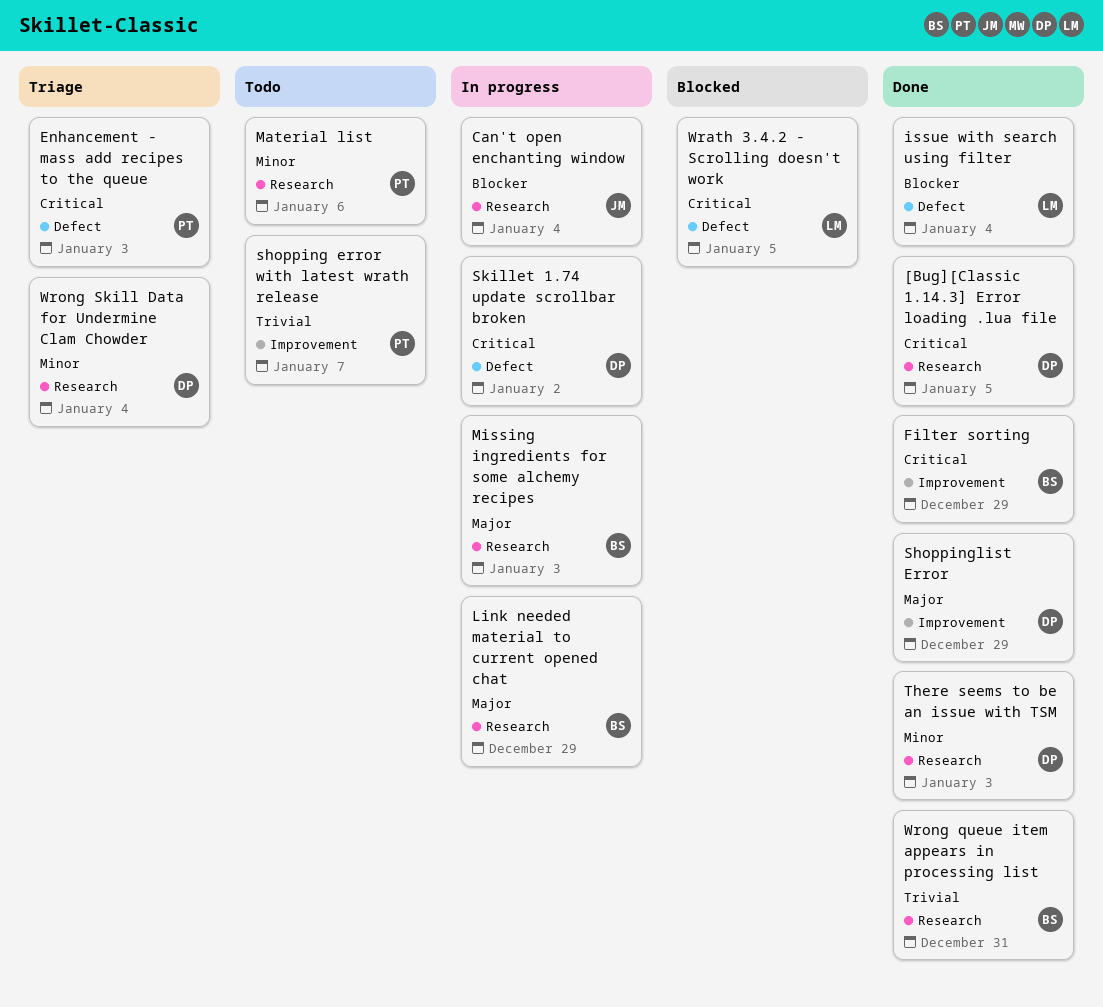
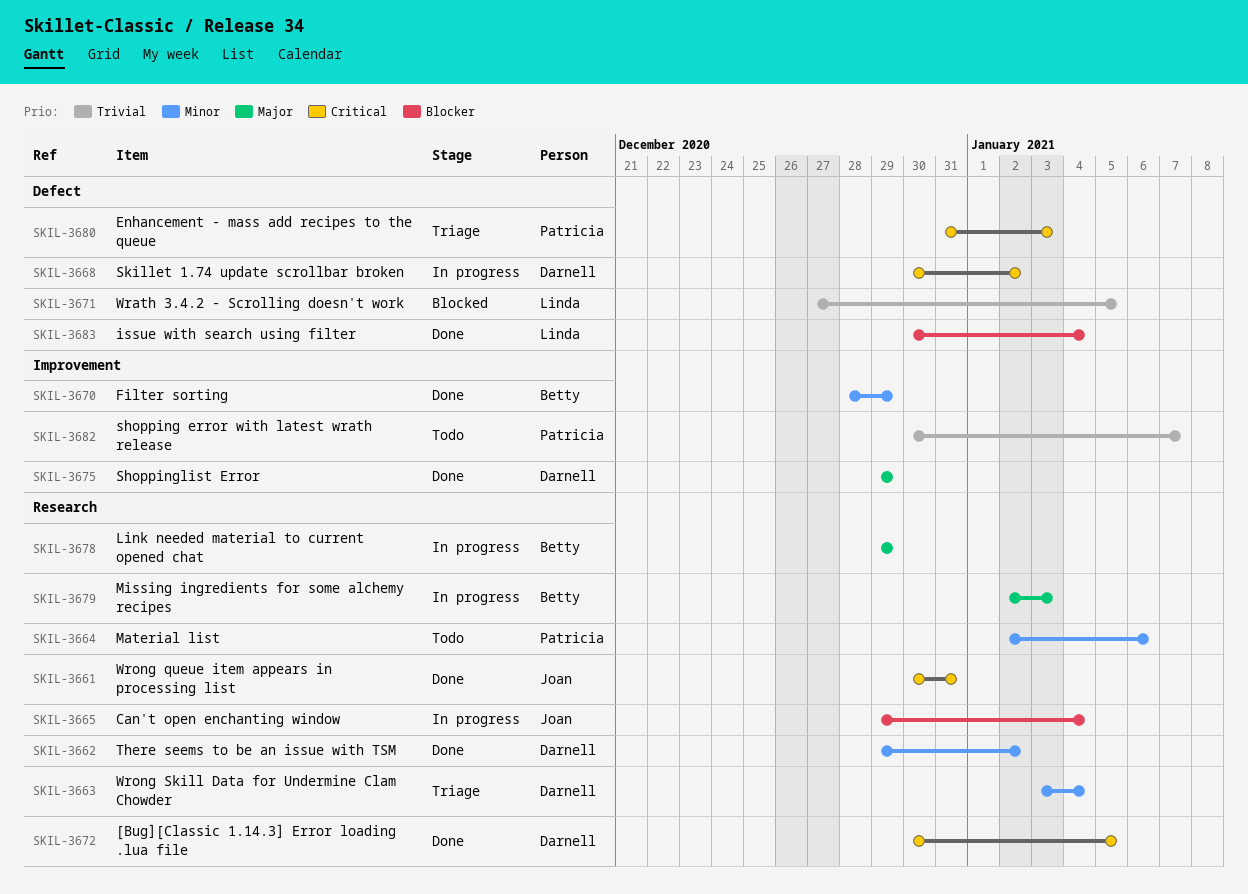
Filter sorting, priority: Critical -> Minor
There seems to be an issue with TSM, due: Jan 3 -> Jan 2
Wrath 3.4.2 - Scrolling doesn't work, priority: Critical -> Trivial
Wrong queue item appears in processing list, owner: Betty -> Joan
Wrong queue item appears in processing list, priority: Trivial -> Critical

